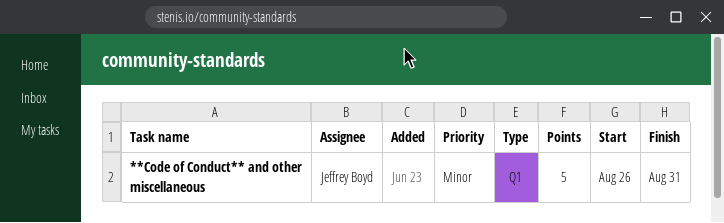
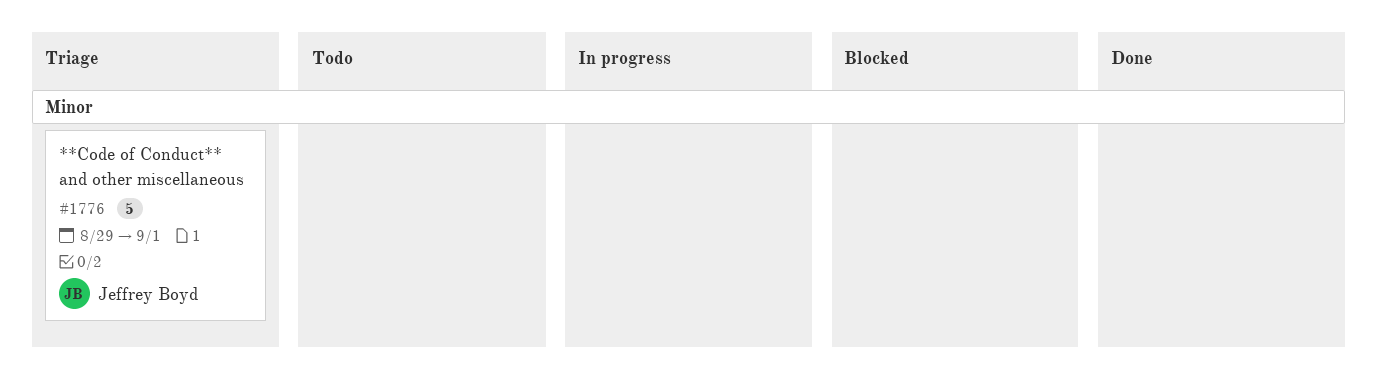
**Code of Conduct** and other miscellaneous, start: Aug 26 -> Aug 29
**Code of Conduct** and other miscellaneous, due: Aug 31 -> Sep 1

